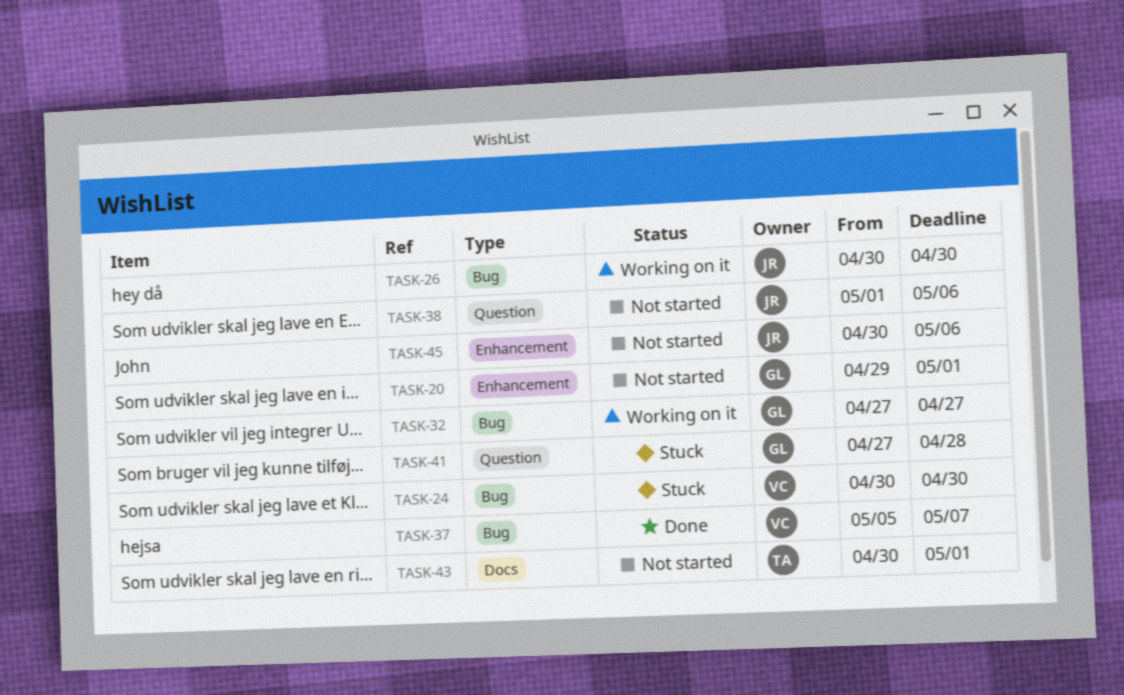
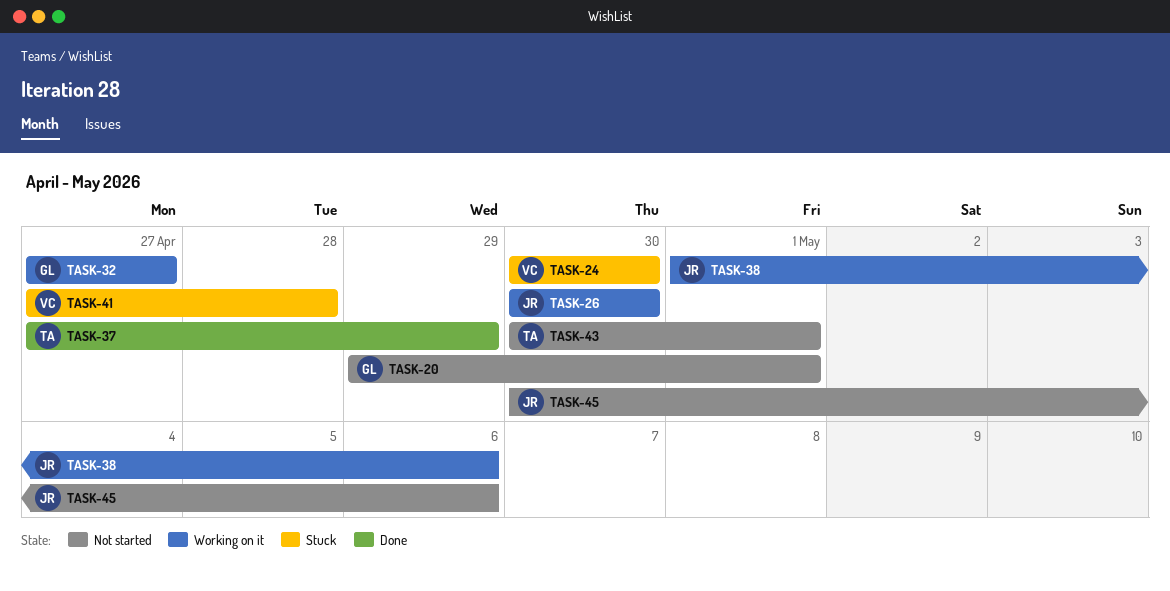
TASK-37, owner: VC -> TA
TASK-37, start: May 5 -> Apr 27
TASK-37, due: May 7 -> Apr 29
TASK-38, status: Not started -> Working on it
TASK-41, owner: GL -> VC

